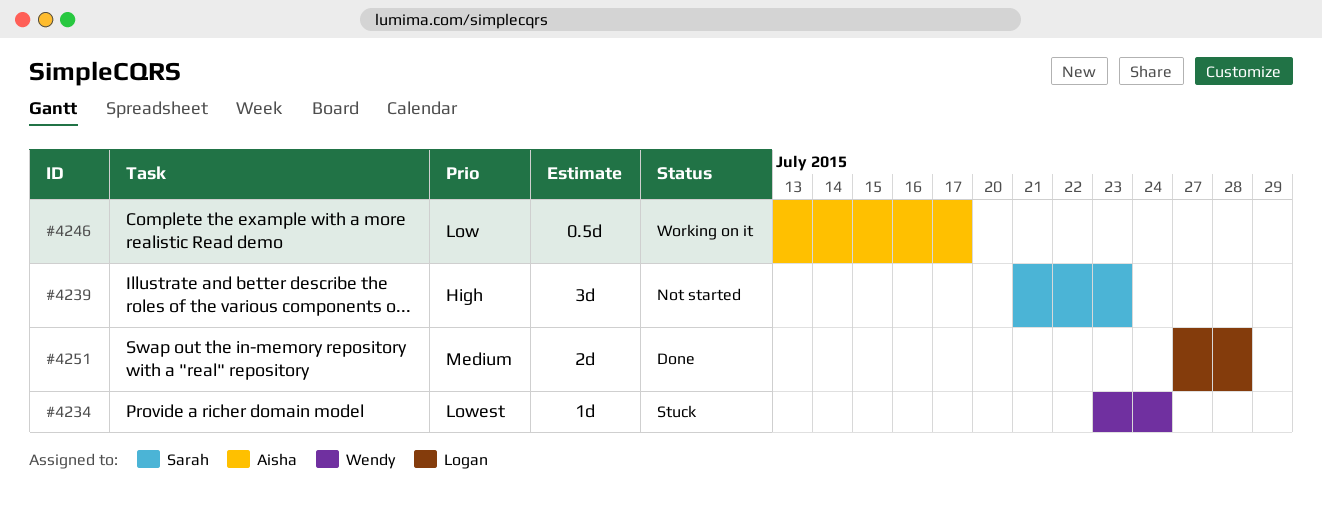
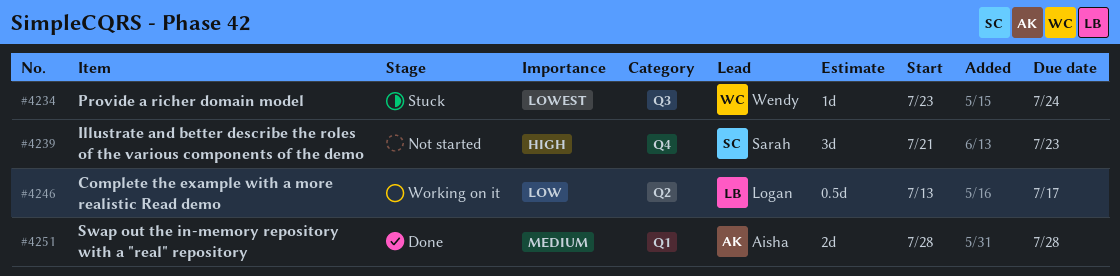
#4246, owner: Aisha -> Logan
#4251, owner: Logan -> Aisha
#4251, start: Jul 27 -> Jul 28

